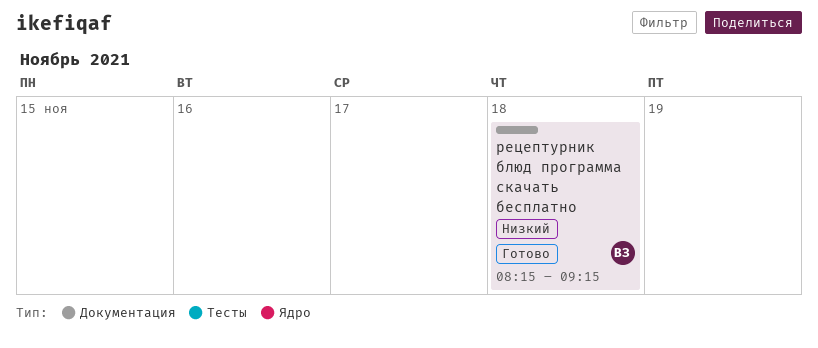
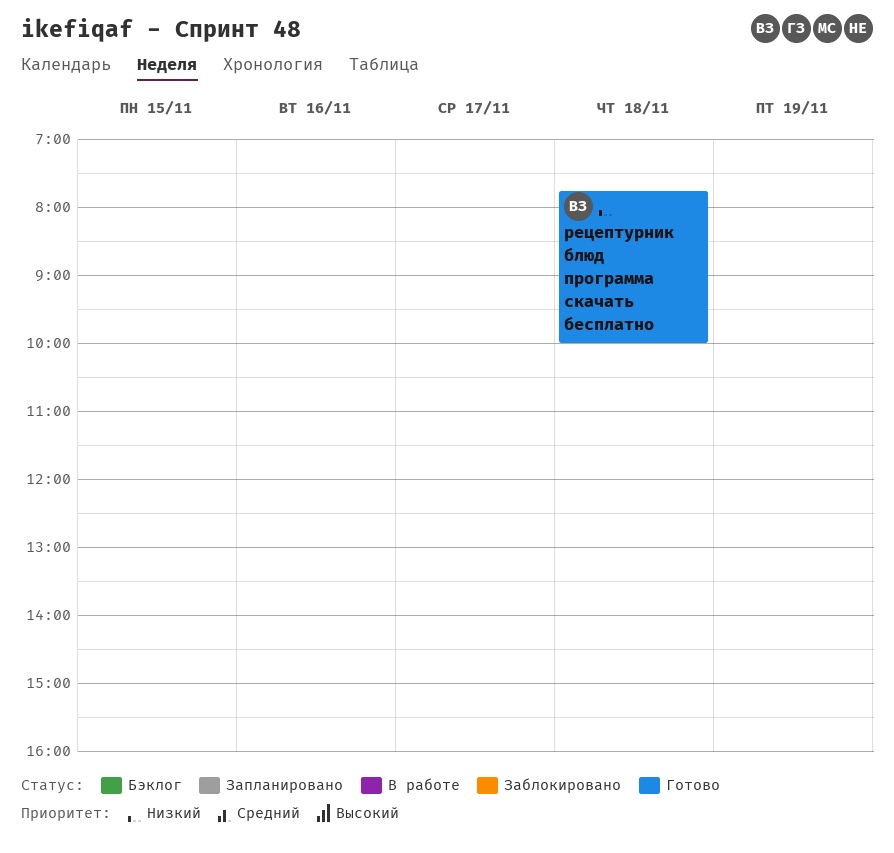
рецептурник блюд программа скачать бесплатно, begins: 08:15 -> 07:45
рецептурник блюд программа скачать бесплатно, ends: 09:15 -> 10:00

